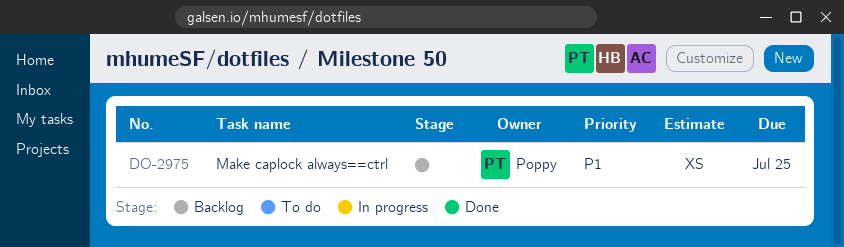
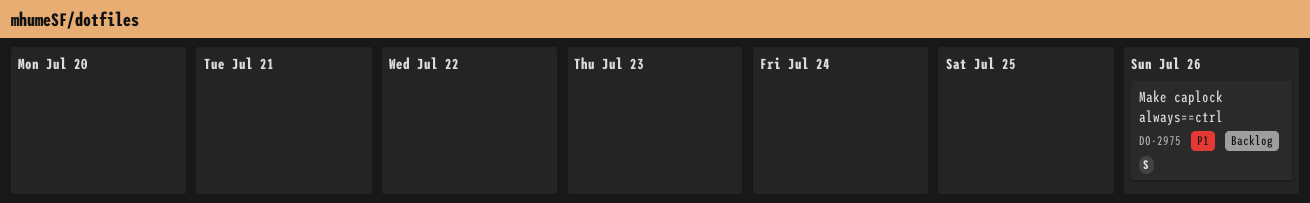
DO-2975, estimate: XS -> S
DO-2975, due: Jul 25 -> Jul 26

